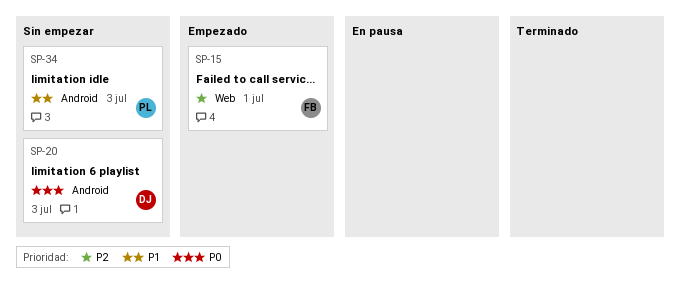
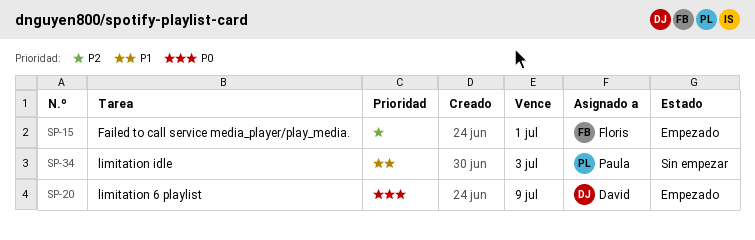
SP-20, status: Sin empezar -> Empezado
SP-20, due: Jul 3 -> Jul 9

